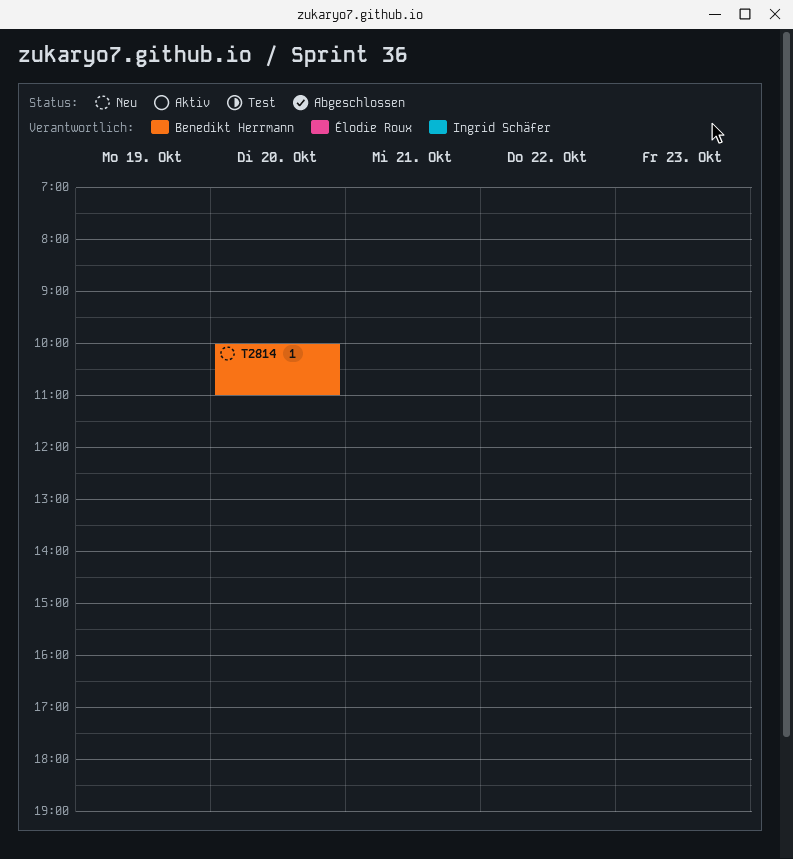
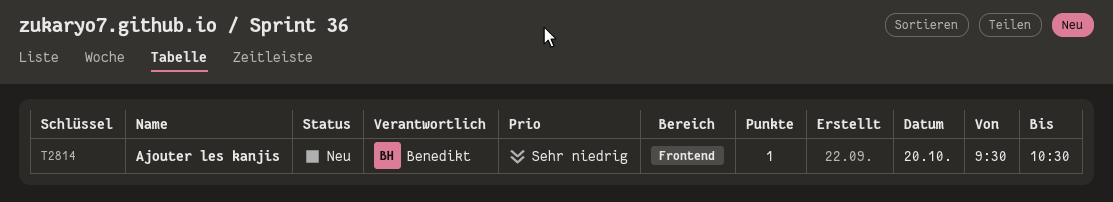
T2814, begins: 10:00 -> 09:30
T2814, ends: 11:00 -> 10:30

